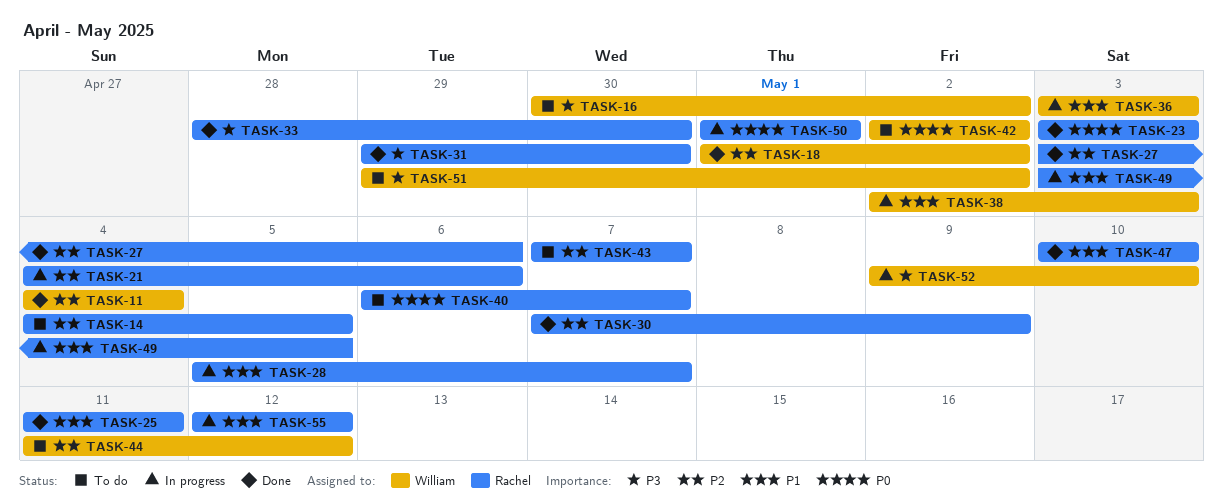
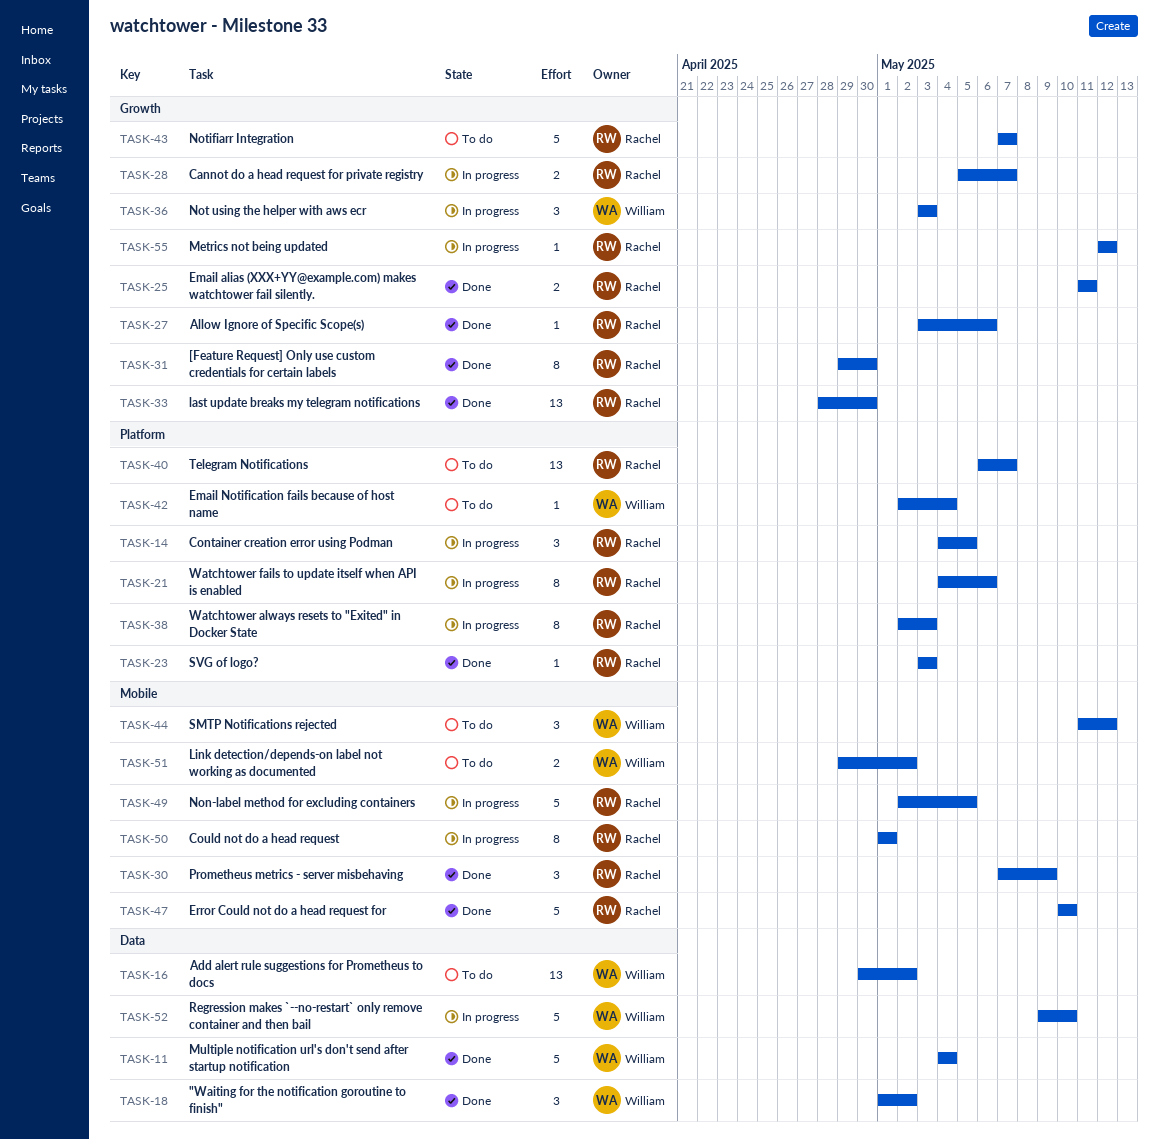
TASK-14, status: To do -> In progress
TASK-38, owner: William -> Rachel
TASK-42, due: May 2 -> May 4
TASK-49, start: May 3 -> May 2

